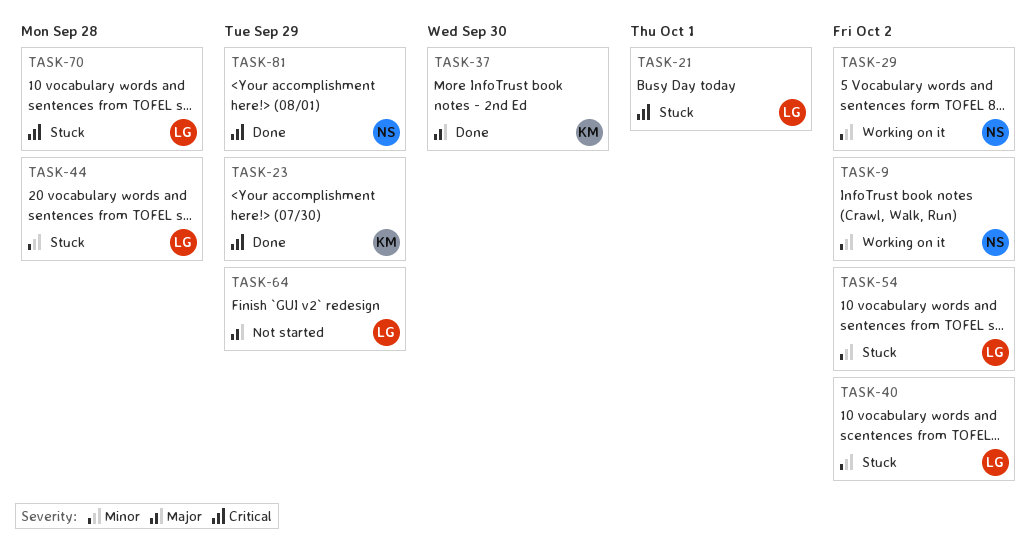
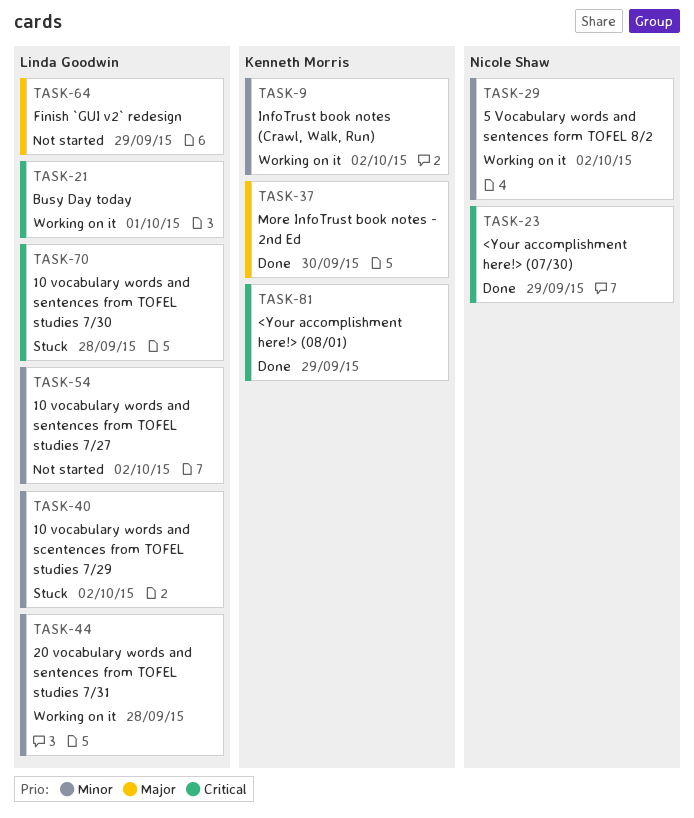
TASK-9, owner: Nicole Shaw -> Kenneth Morris
TASK-21, status: Stuck -> Working on it
TASK-23, owner: Kenneth Morris -> Nicole Shaw
TASK-44, status: Stuck -> Working on it
TASK-54, status: Stuck -> Not started
TASK-81, owner: Nicole Shaw -> Kenneth Morris

